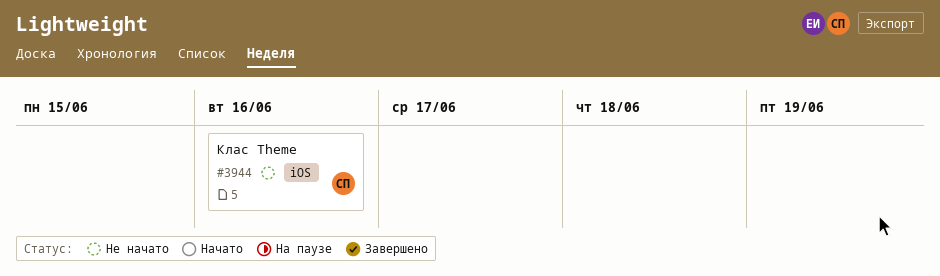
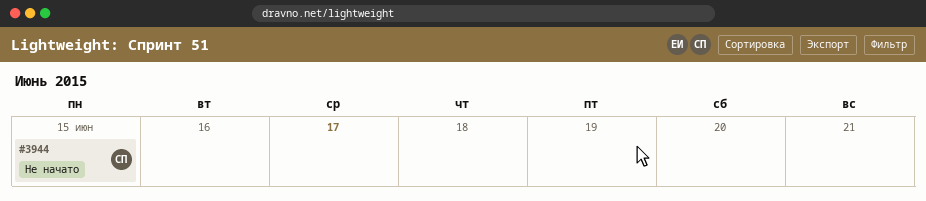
#3944, due: Jun 16 -> Jun 15

